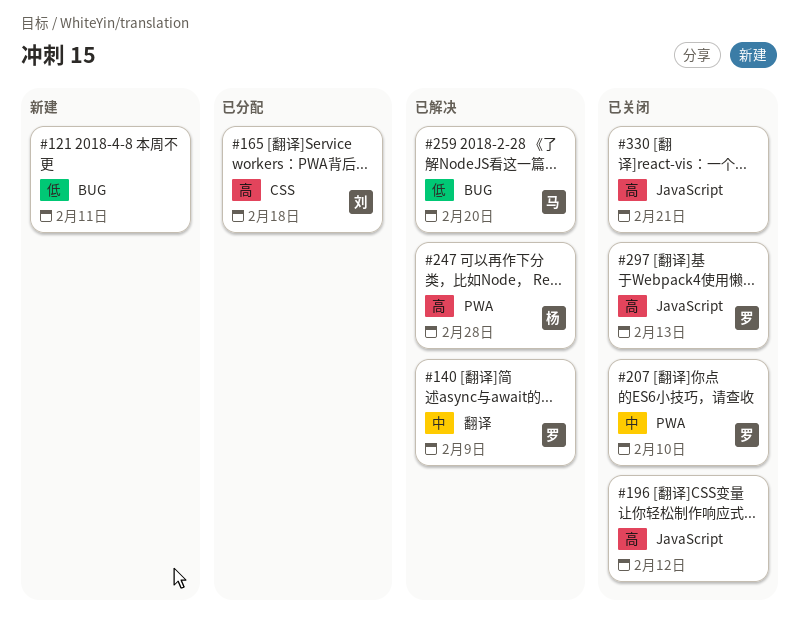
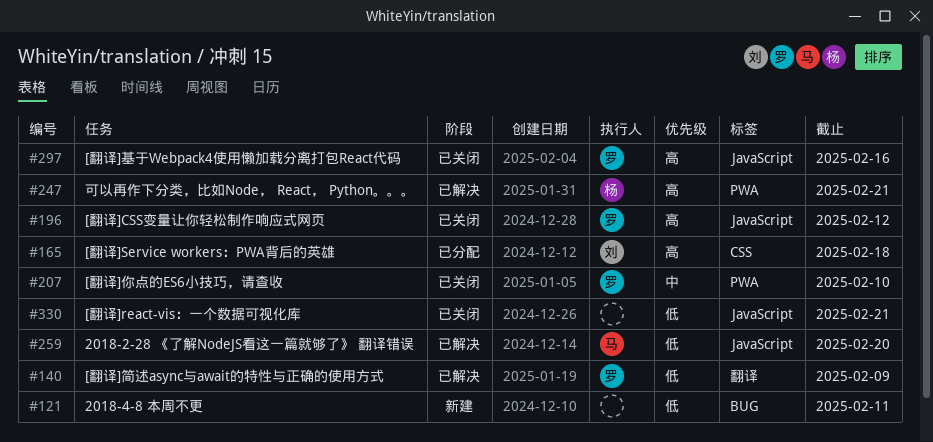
#140, priority: 中 -> 低
#196, owner: none -> 罗
#247, due: Feb 28 -> Feb 21
#259, label: BUG -> JavaScript
#297, due: Feb 13 -> Feb 16
#330, priority: 高 -> 低

